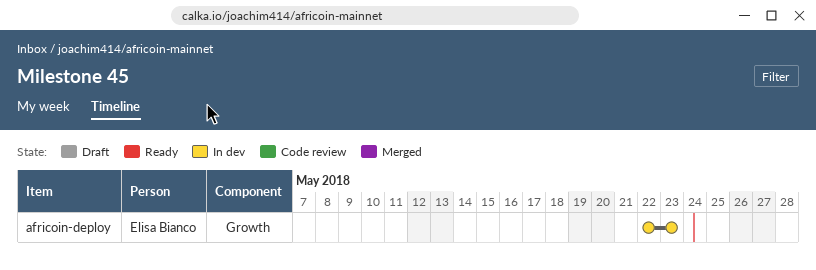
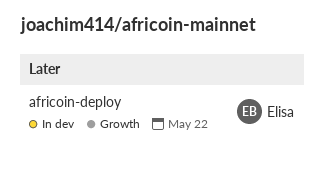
africoin-deploy, due: May 23 -> May 22

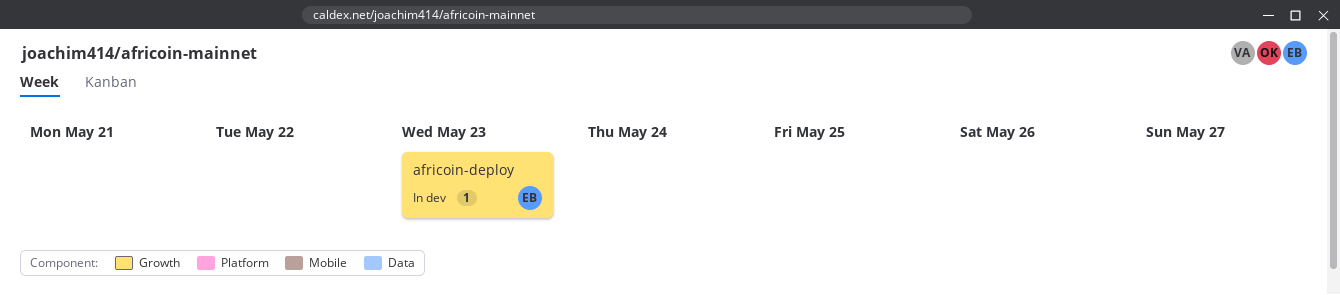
africoin-deploy, due: May 22 -> May 23

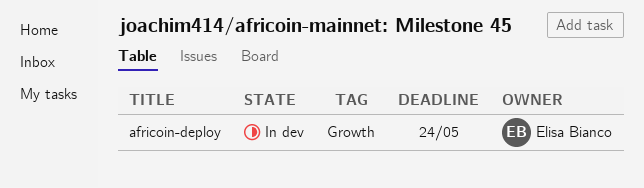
africoin-deploy, due: May 23 -> May 24

